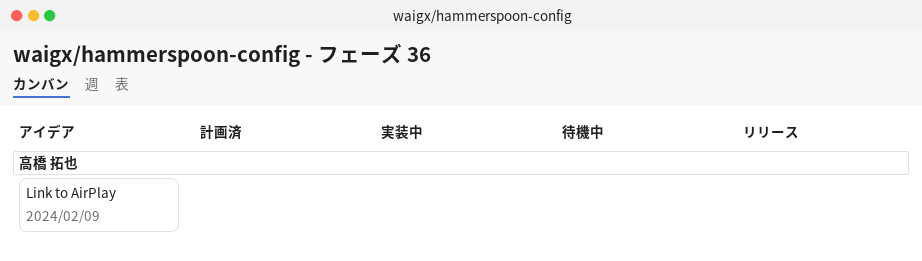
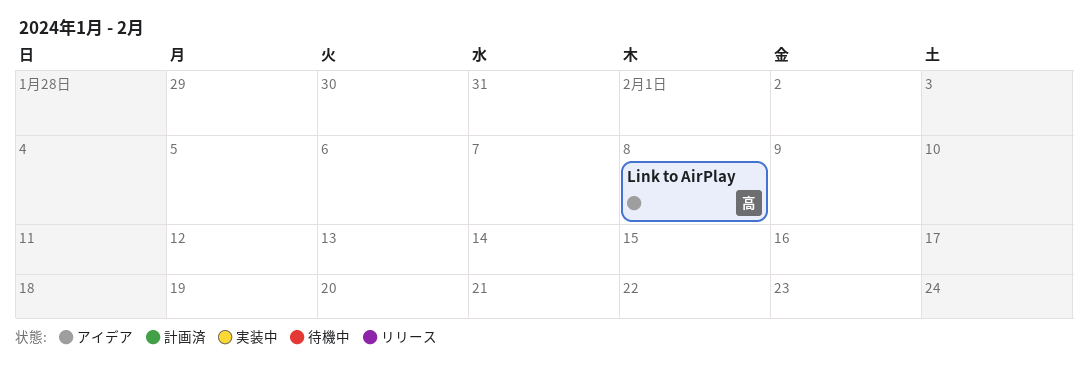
Link to AirPlay, due: Feb 9 -> Feb 8

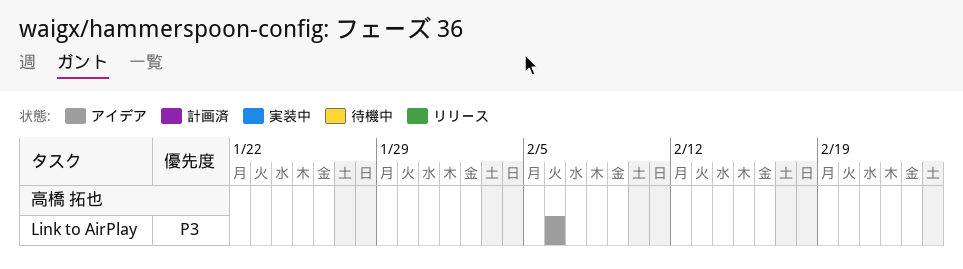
Link to AirPlay, due: Feb 8 -> Feb 6

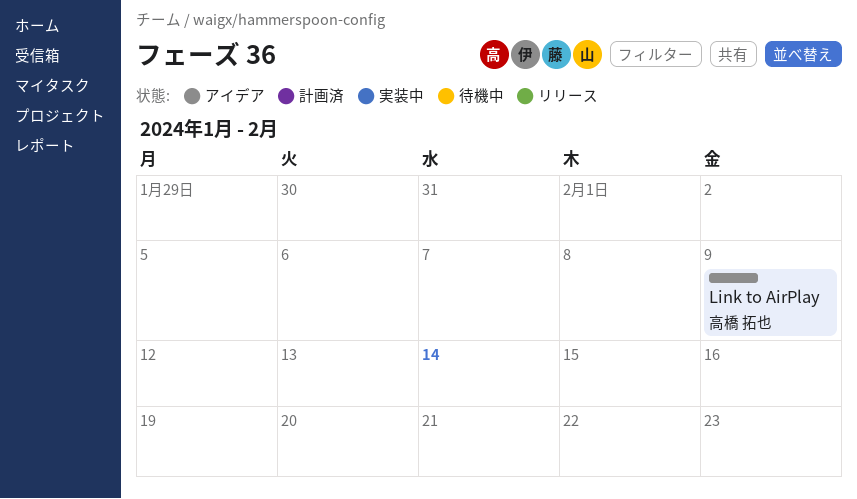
Link to AirPlay, due: Feb 6 -> Feb 9

